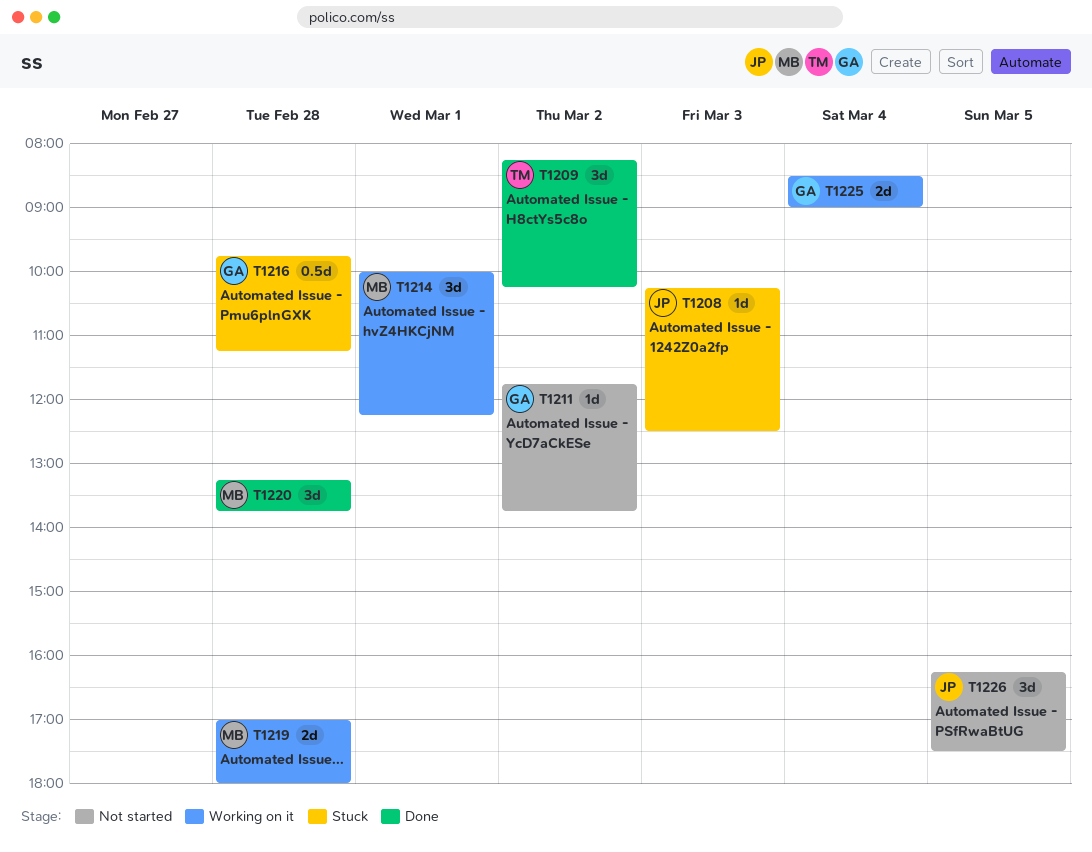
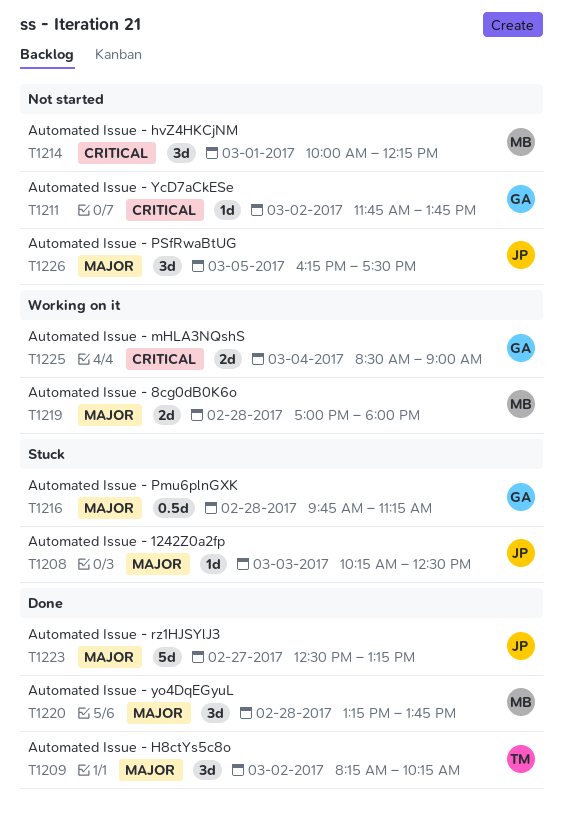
T1214, status: Working on it -> Not started
T1223: none -> present

